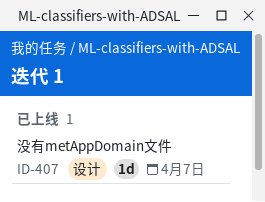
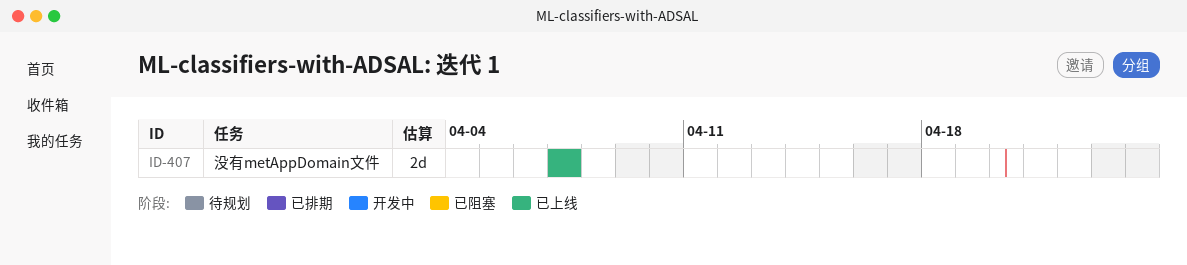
ID-407, estimate: 1d -> 2d

